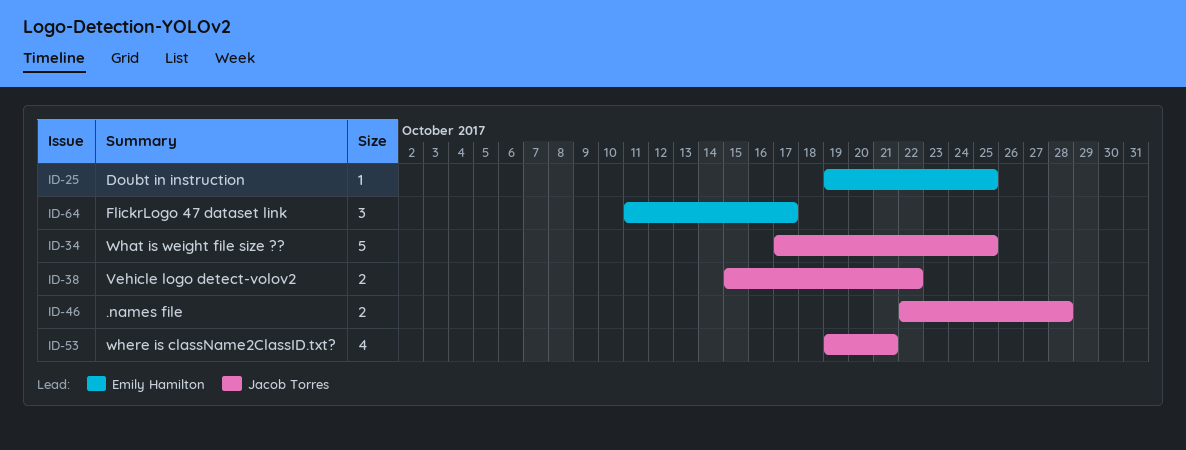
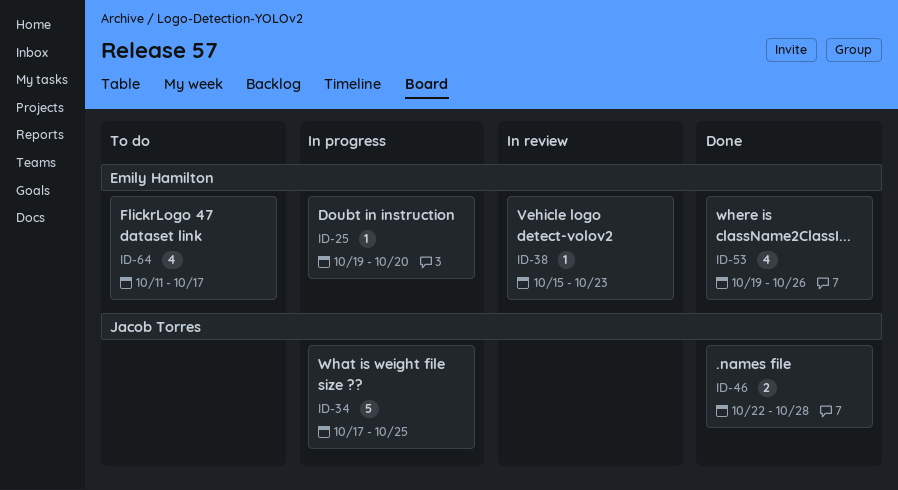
ID-25, due: Oct 25 -> Oct 20
ID-38, owner: Jacob Torres -> Emily Hamilton
ID-38, estimate: 2 -> 1
ID-38, due: Oct 22 -> Oct 23
ID-53, owner: Jacob Torres -> Emily Hamilton
ID-53, due: Oct 21 -> Oct 26
ID-64, estimate: 3 -> 4

